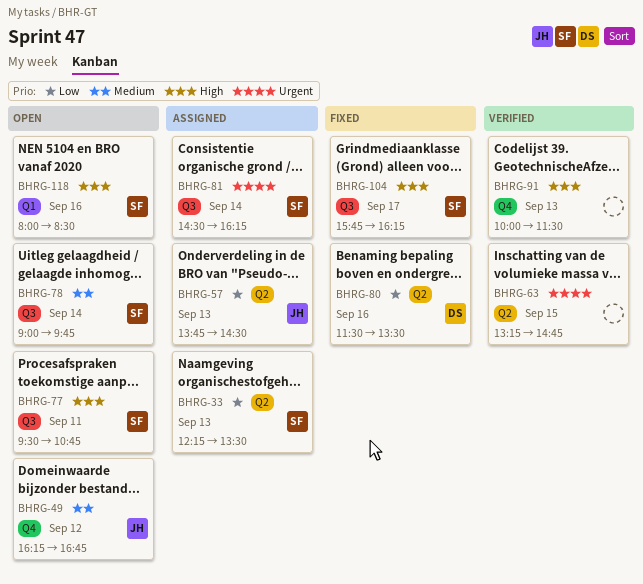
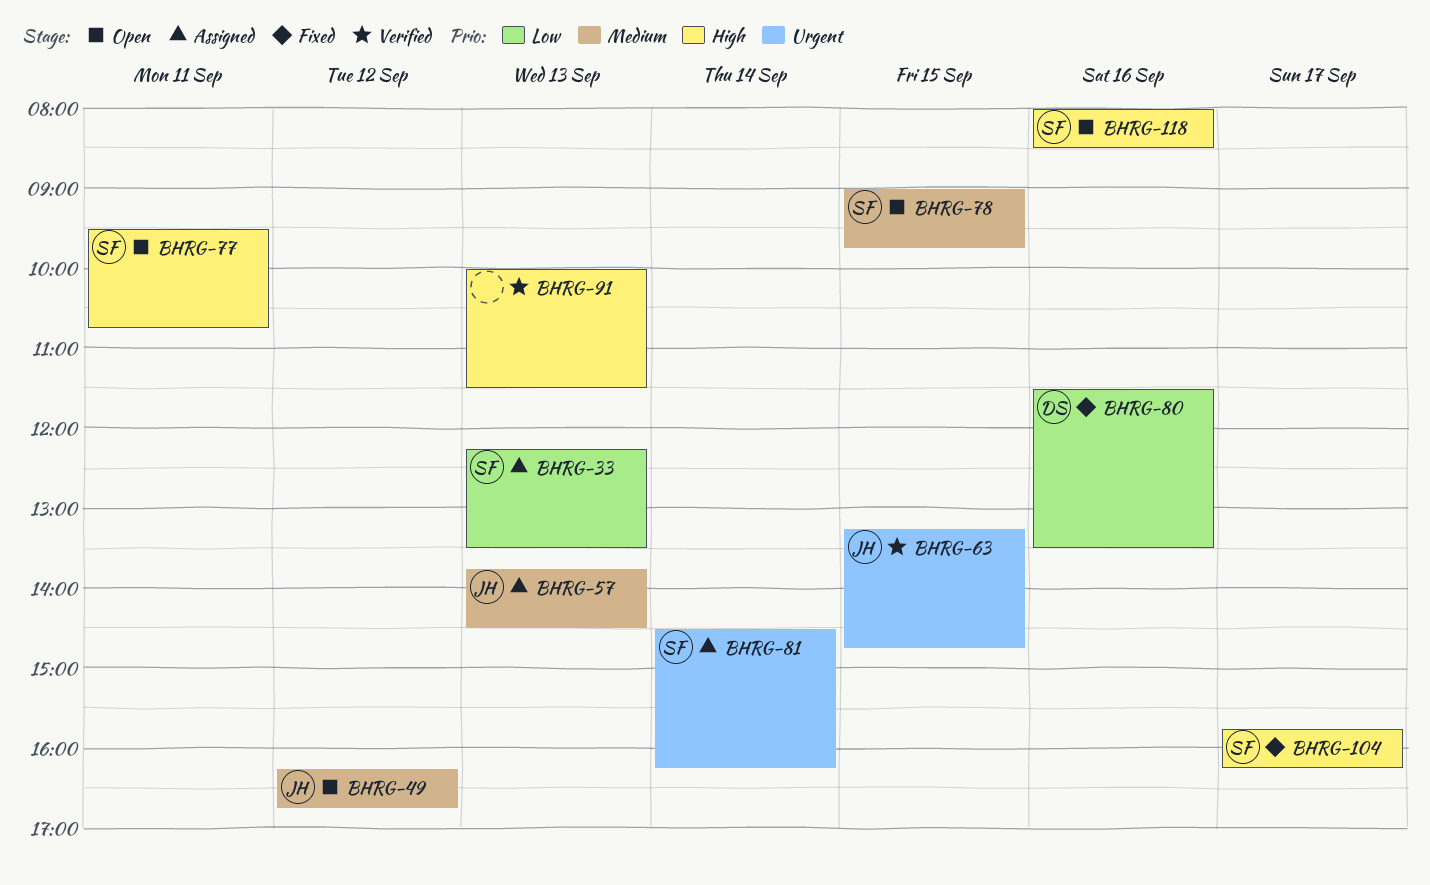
BHRG-57, priority: Low -> Medium
BHRG-63, owner: none -> JH
BHRG-78, day: Sep 14 -> Sep 15

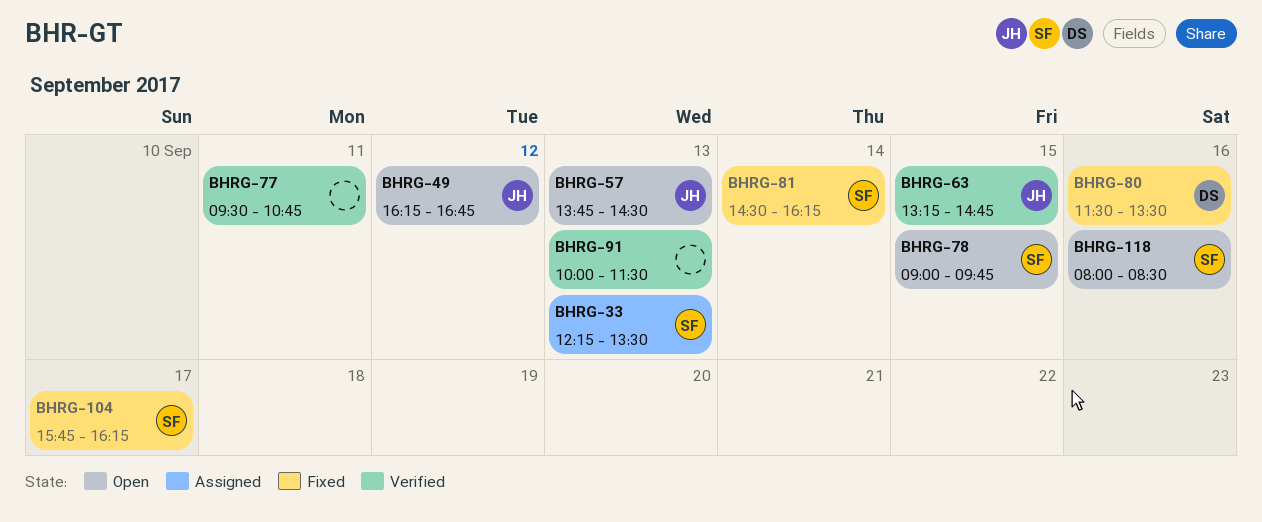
BHRG-57, status: Assigned -> Open
BHRG-77, status: Open -> Verified
BHRG-77, owner: SF -> none
BHRG-81, status: Assigned -> Fixed

